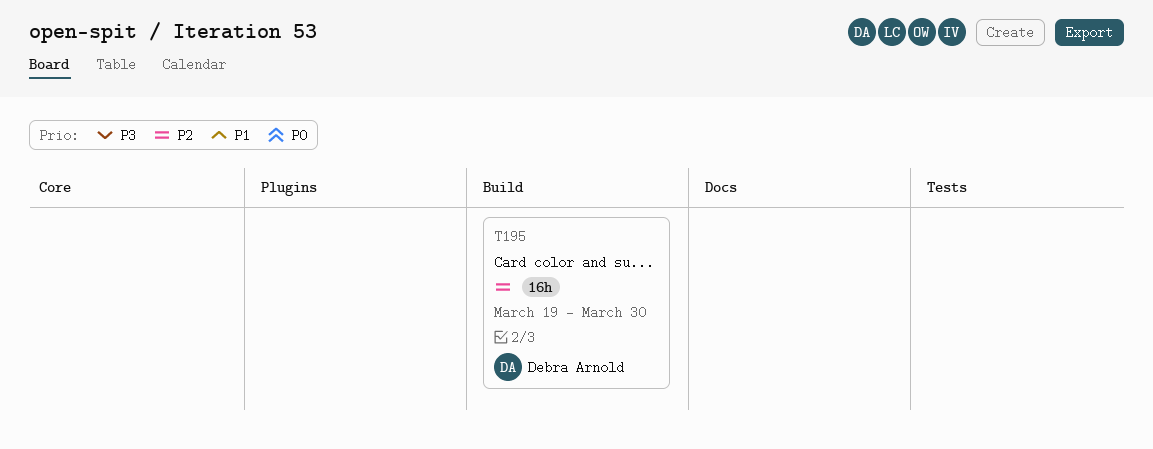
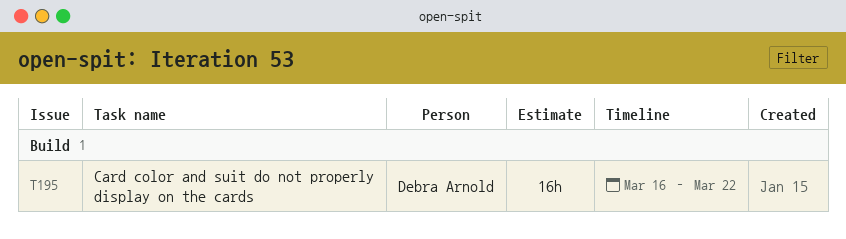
T195, start: Mar 19 -> Mar 16
T195, due: Mar 30 -> Mar 22

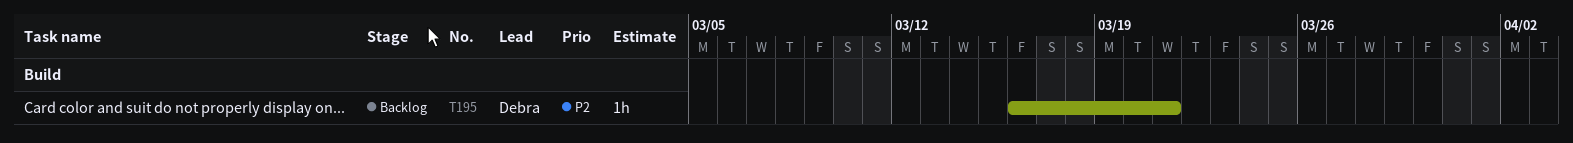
T195, estimate: 16h -> 1h
T195, due: Mar 22 -> Mar 21

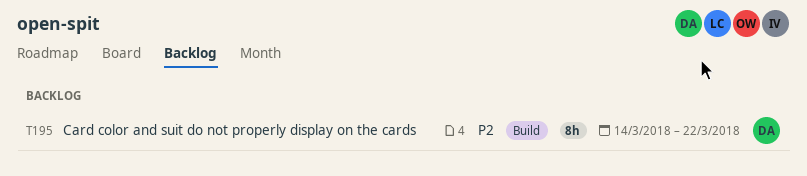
T195, estimate: 1h -> 8h
T195, start: Mar 16 -> Mar 14
T195, due: Mar 21 -> Mar 22

